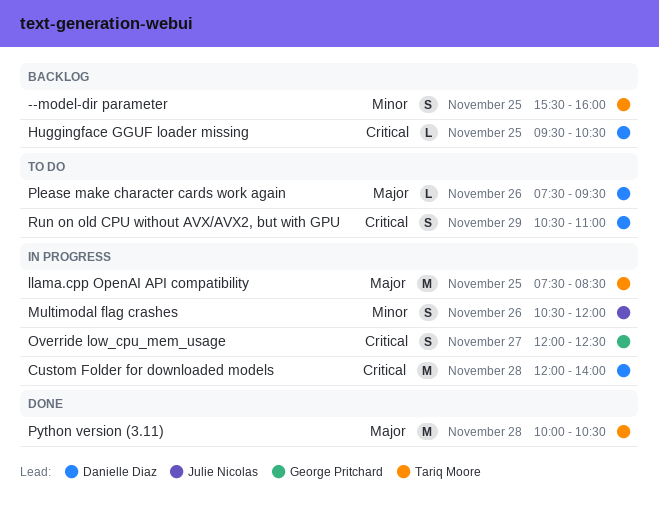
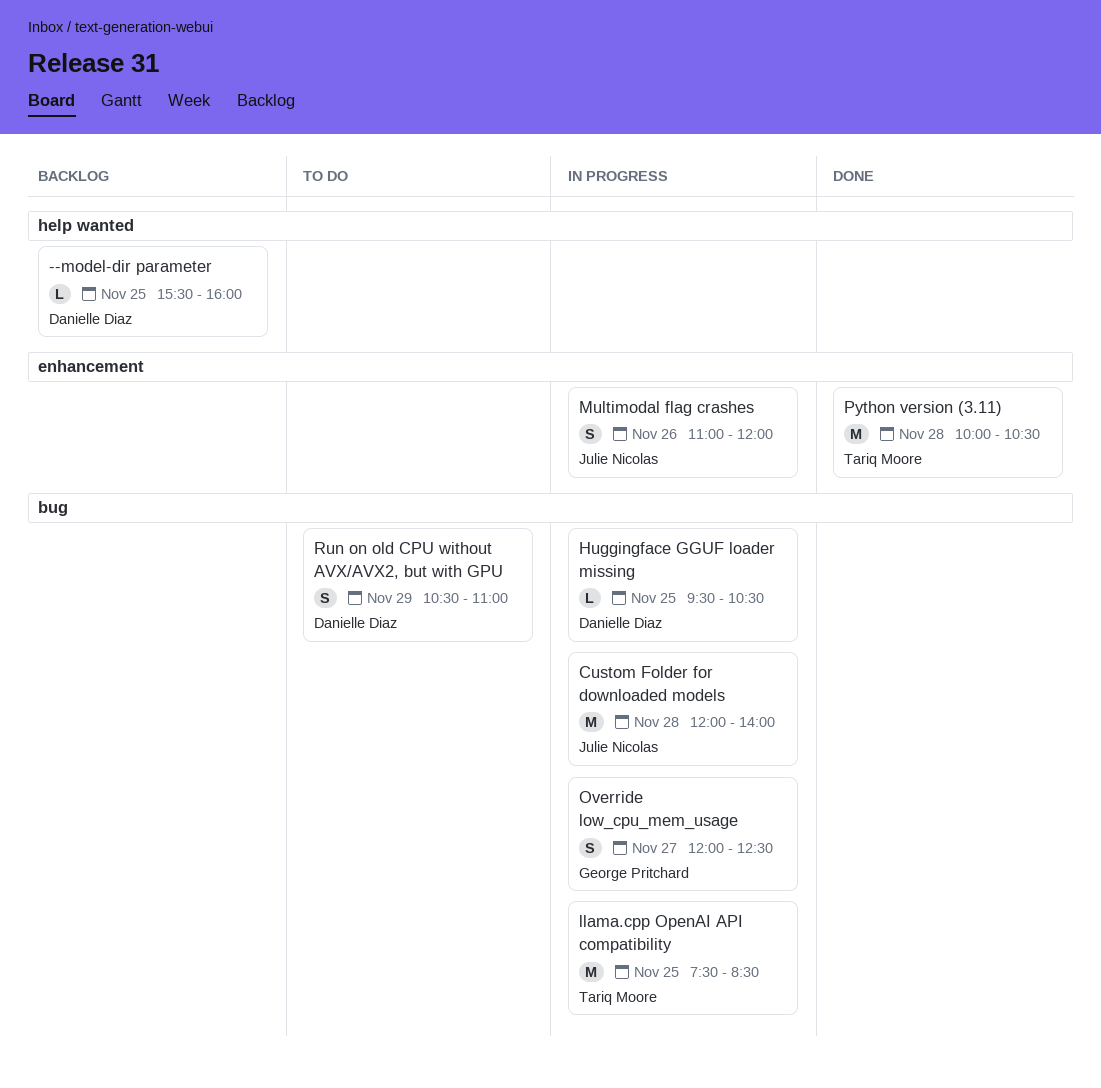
--model-dir parameter, owner: Tariq Moore -> Danielle Diaz
--model-dir parameter, estimate: S -> L
Custom Folder for downloaded models, owner: Danielle Diaz -> Julie Nicolas
Huggingface GGUF loader missing, status: Backlog -> In progress
Multimodal flag crashes, begins: 10:30 -> 11:00
Please make character cards work again: present -> none

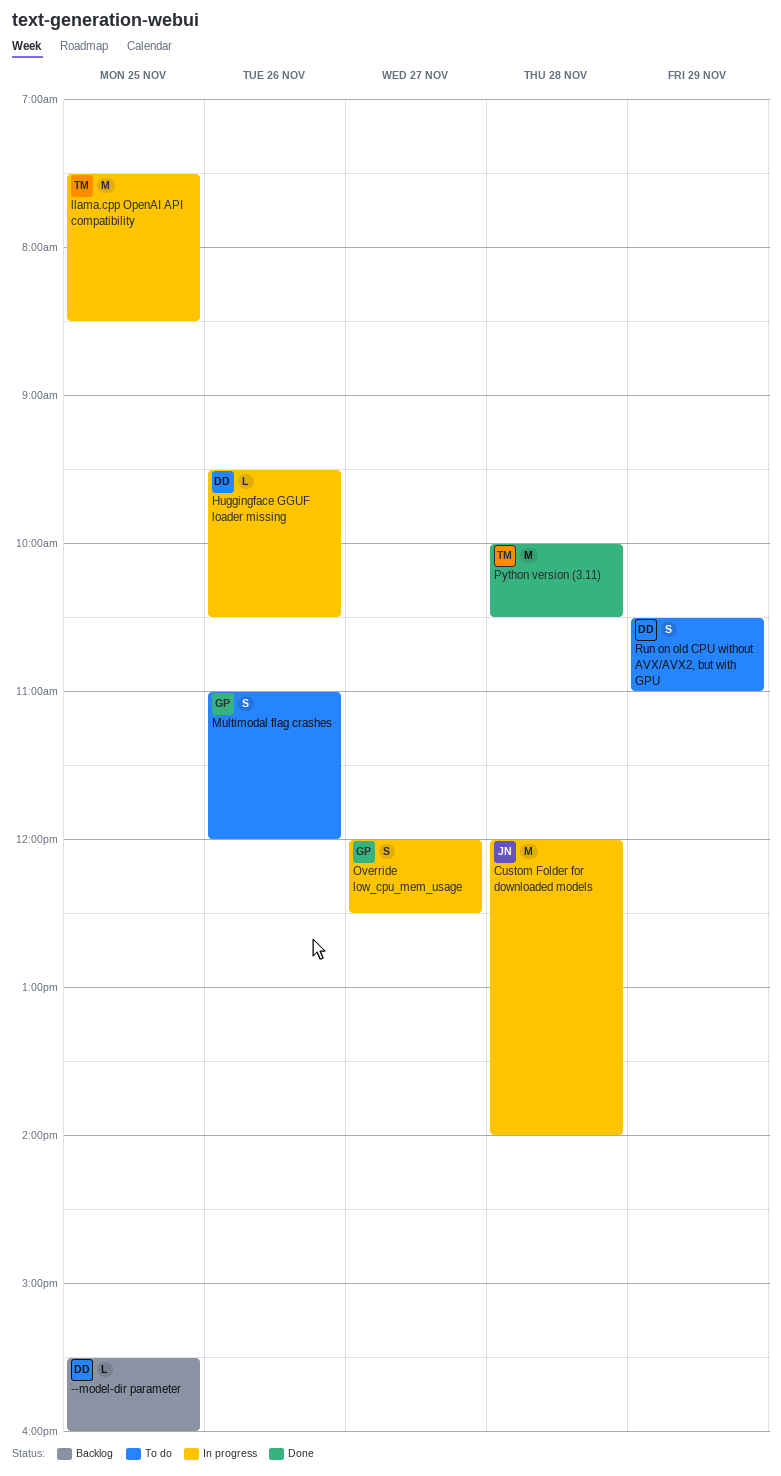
Huggingface GGUF loader missing, day: Nov 25 -> Nov 26
Multimodal flag crashes, status: In progress -> To do
Multimodal flag crashes, owner: Julie Nicolas -> George Pritchard

